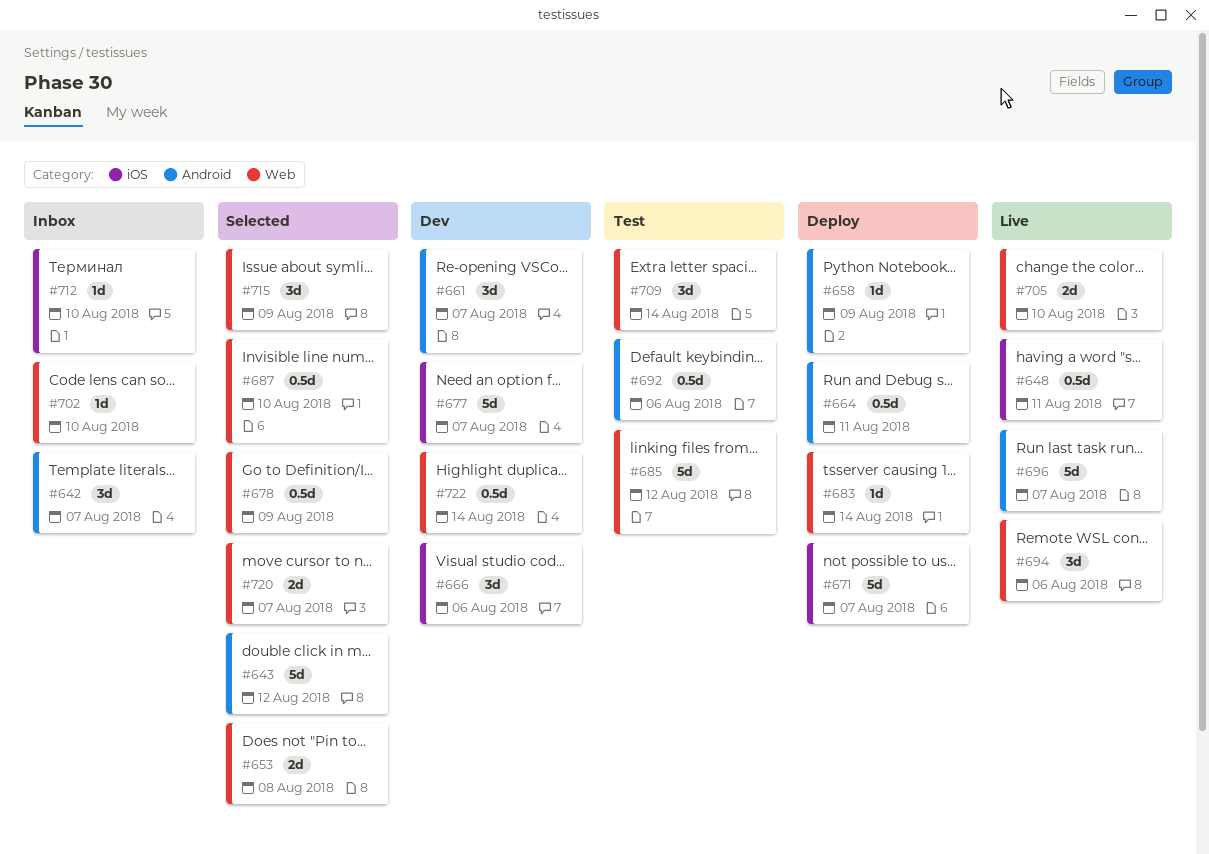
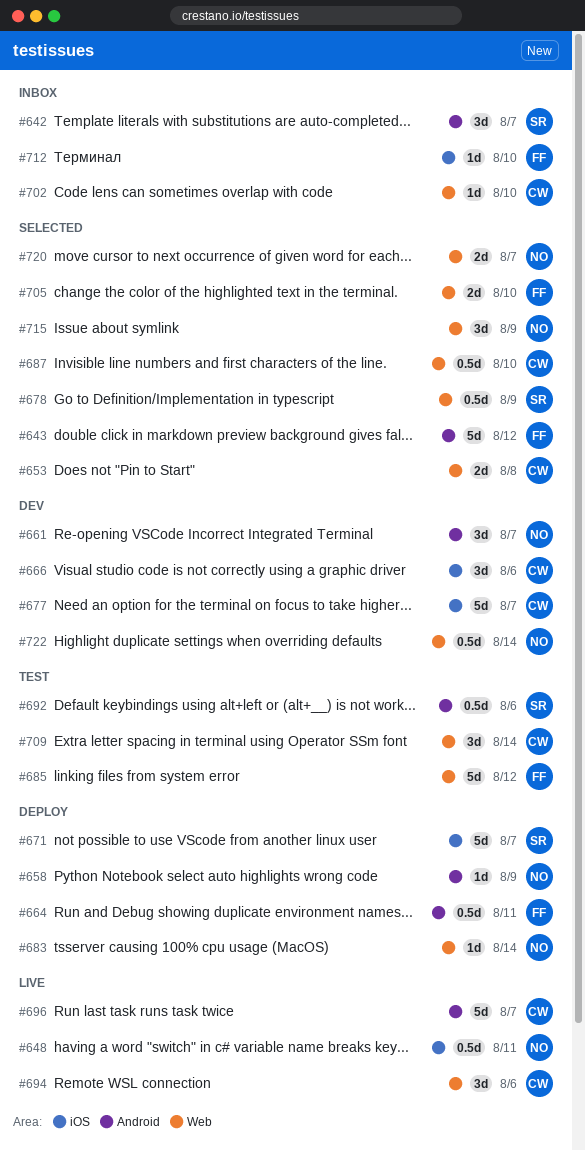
#705, status: Live -> Selected

